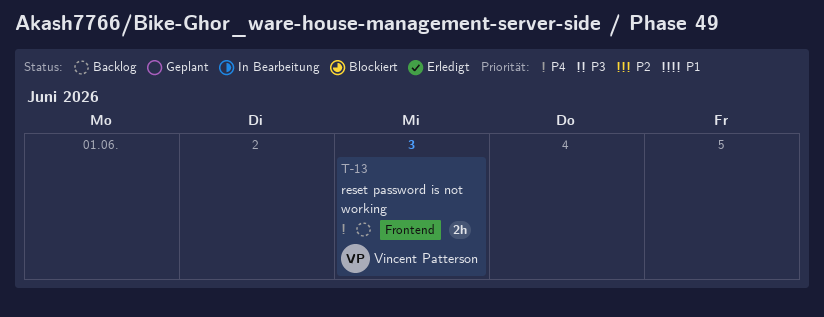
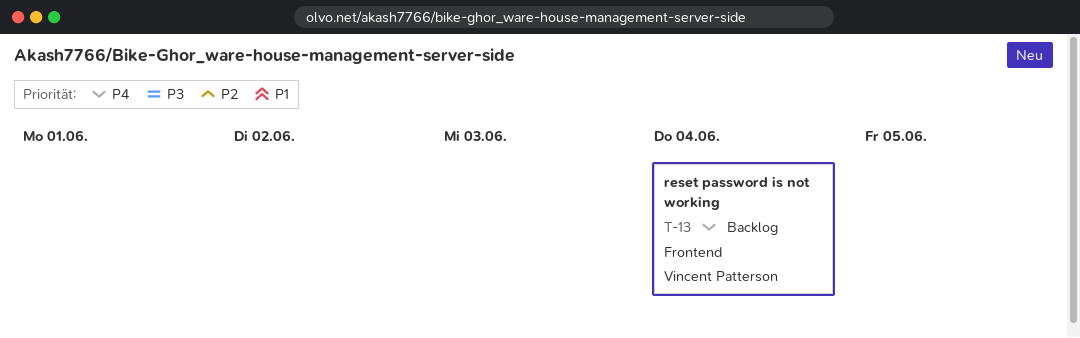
T-13, due: Jun 3 -> Jun 4

